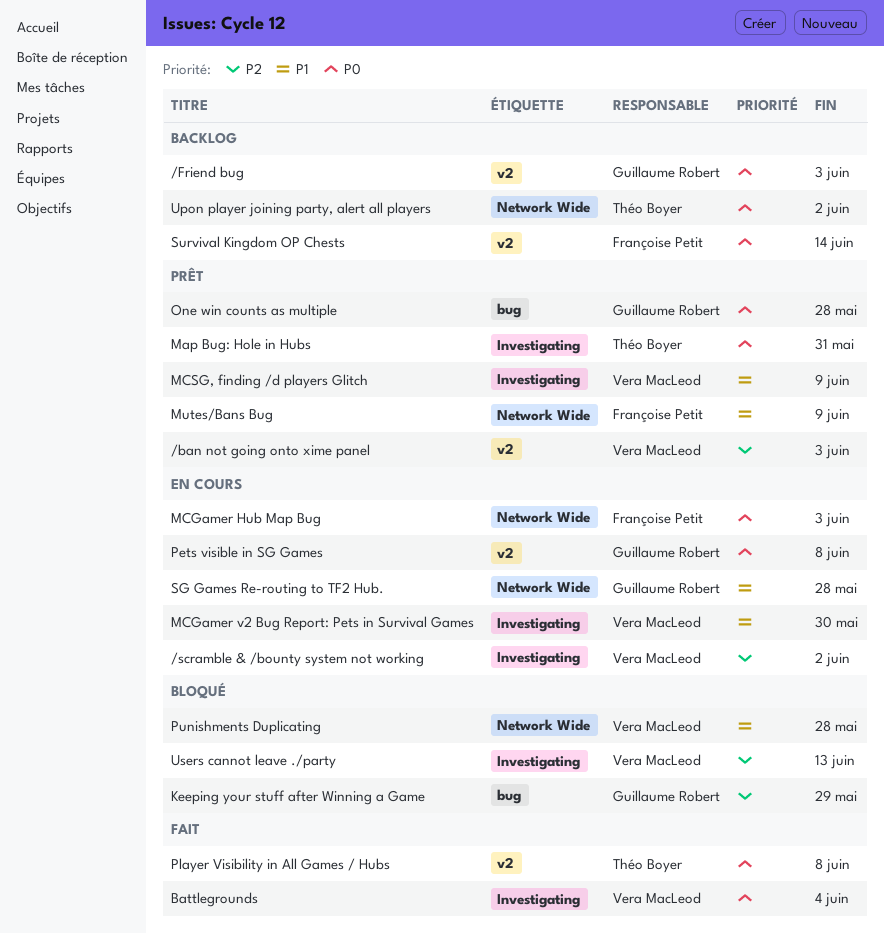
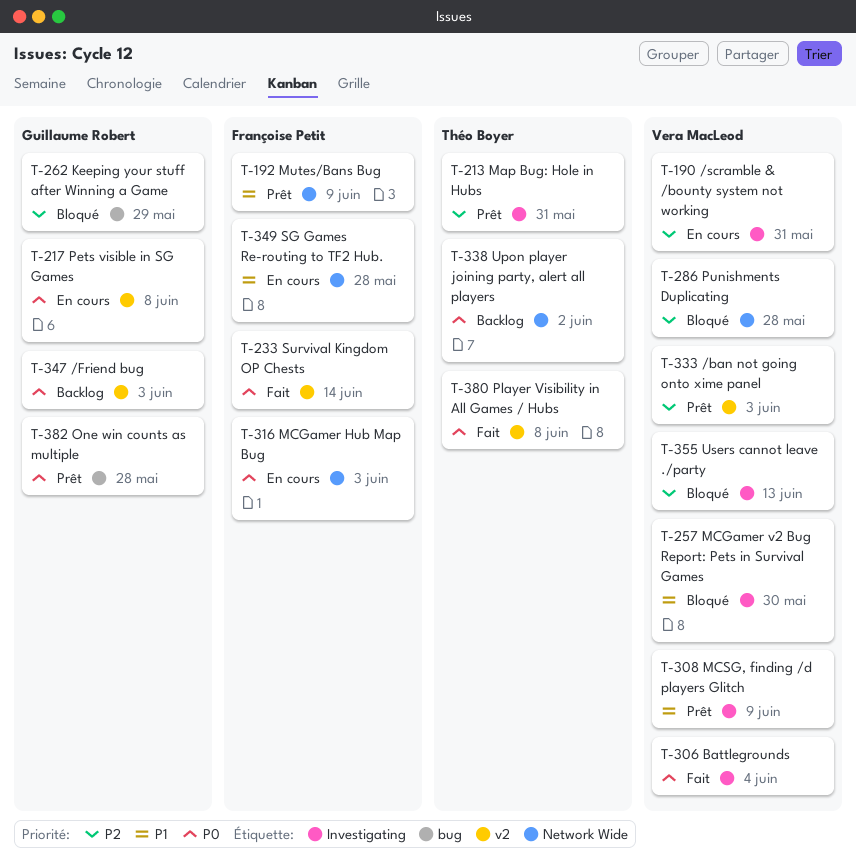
/scramble & /bounty system not working, due: Jun 2 -> May 31
Map Bug: Hole in Hubs, priority: P0 -> P2
MCGamer v2 Bug Report: Pets in Survival Games, status: En cours -> Bloqué
Punishments Duplicating, priority: P1 -> P2
SG Games Re-routing to TF2 Hub., owner: Guillaume Robert -> Françoise Petit
Survival Kingdom OP Chests, status: Backlog -> Fait

